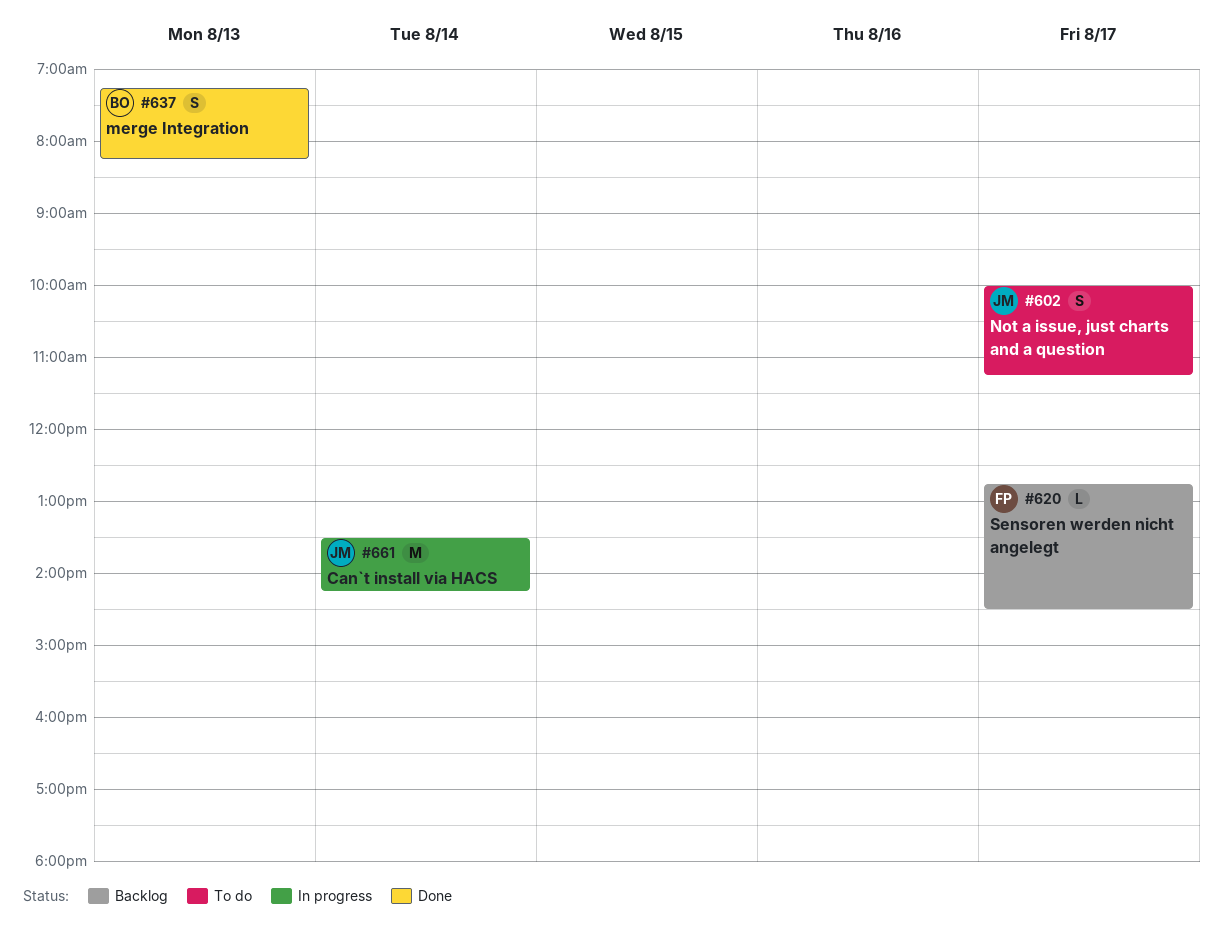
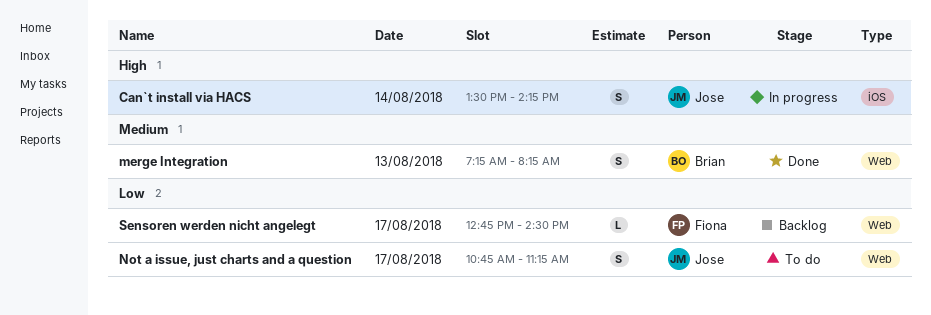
Can`t install via HACS, estimate: M -> S
Not a issue, just charts and a question, begins: 10:00 -> 10:45

